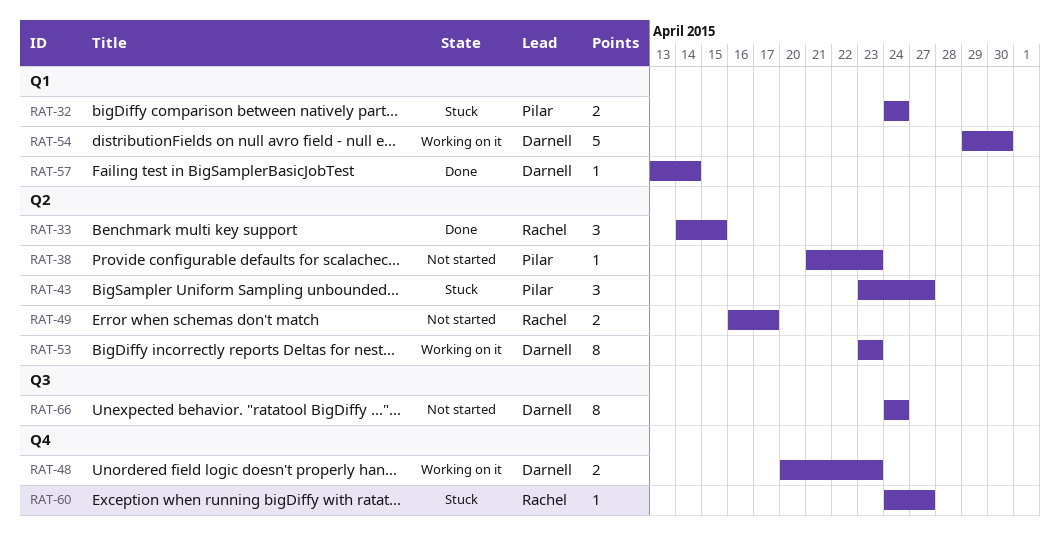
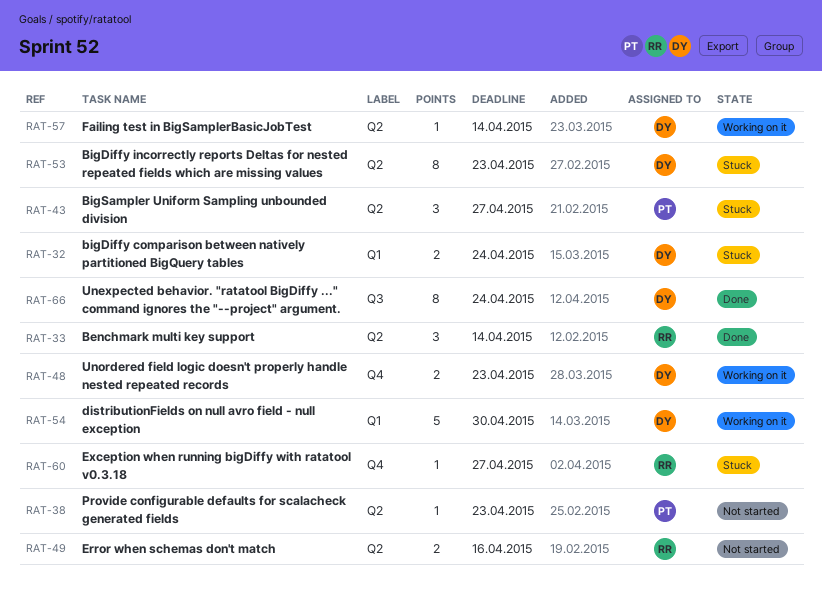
RAT-32, owner: Pilar -> Darnell
RAT-33, due: Apr 15 -> Apr 14
RAT-49, due: Apr 17 -> Apr 16
RAT-53, status: Working on it -> Stuck
RAT-57, status: Done -> Working on it
RAT-57, label: Q1 -> Q2
RAT-66, status: Not started -> Done

